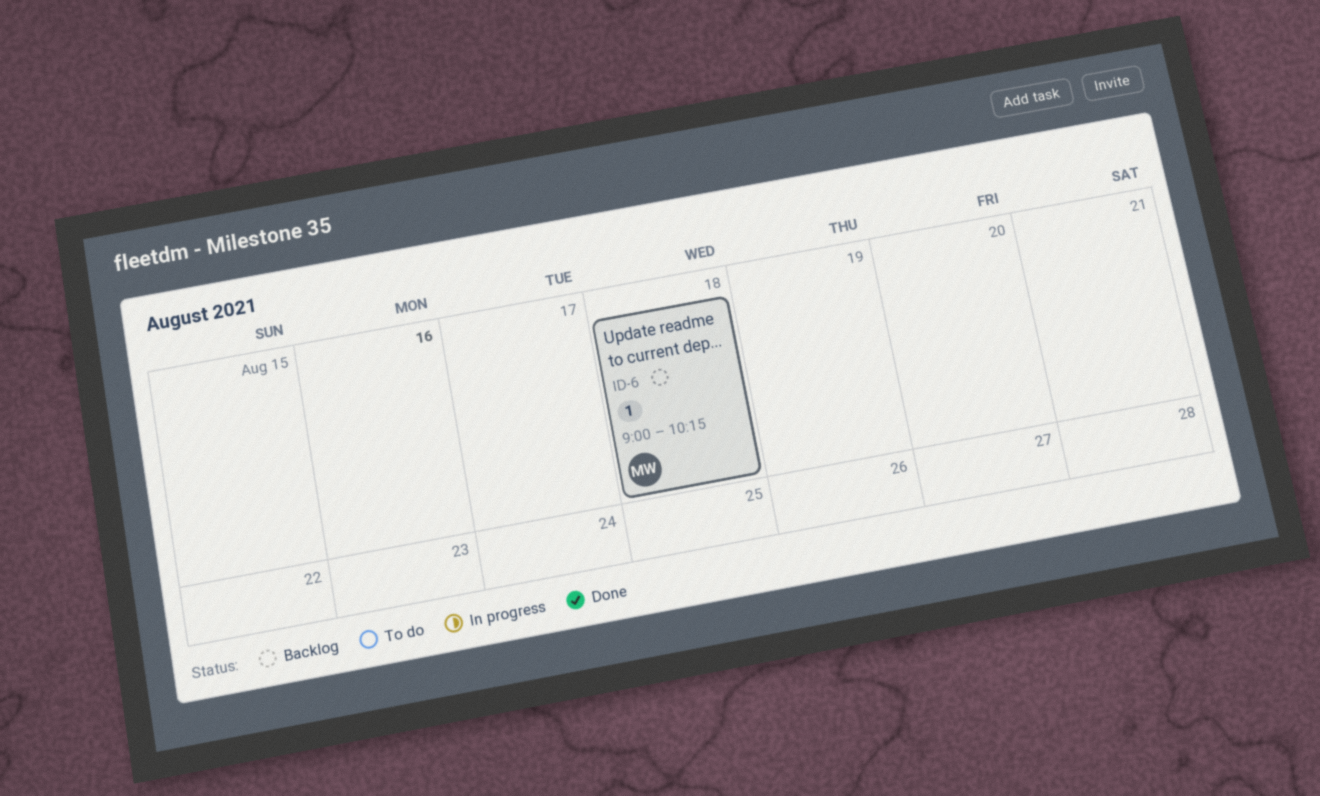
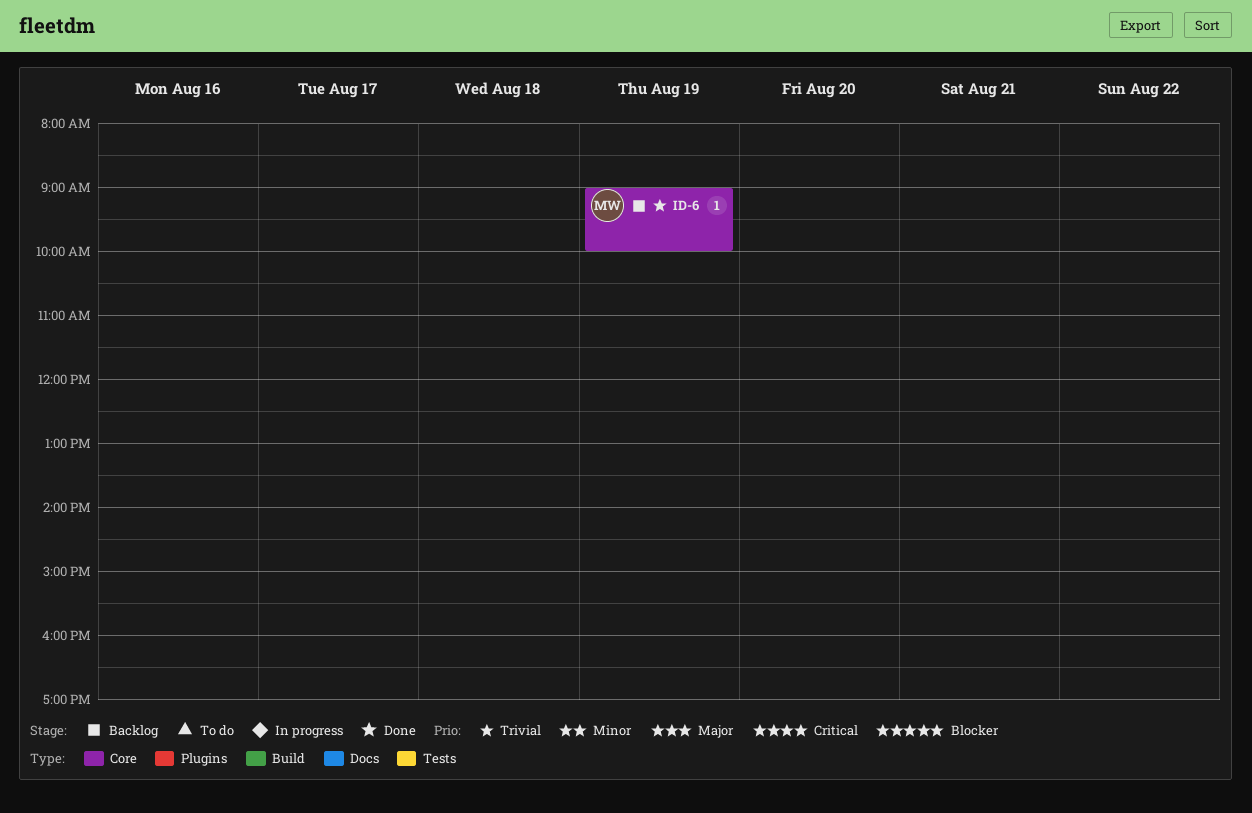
ID-6, day: Aug 18 -> Aug 19
ID-6, ends: 10:15 -> 10:00

